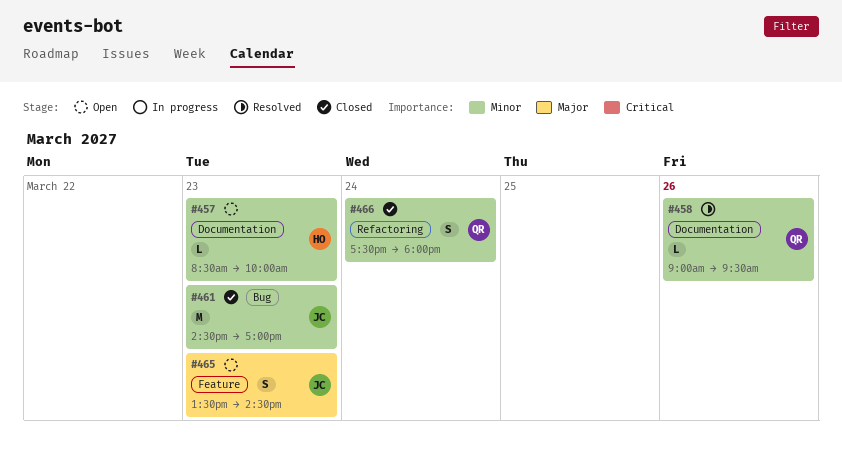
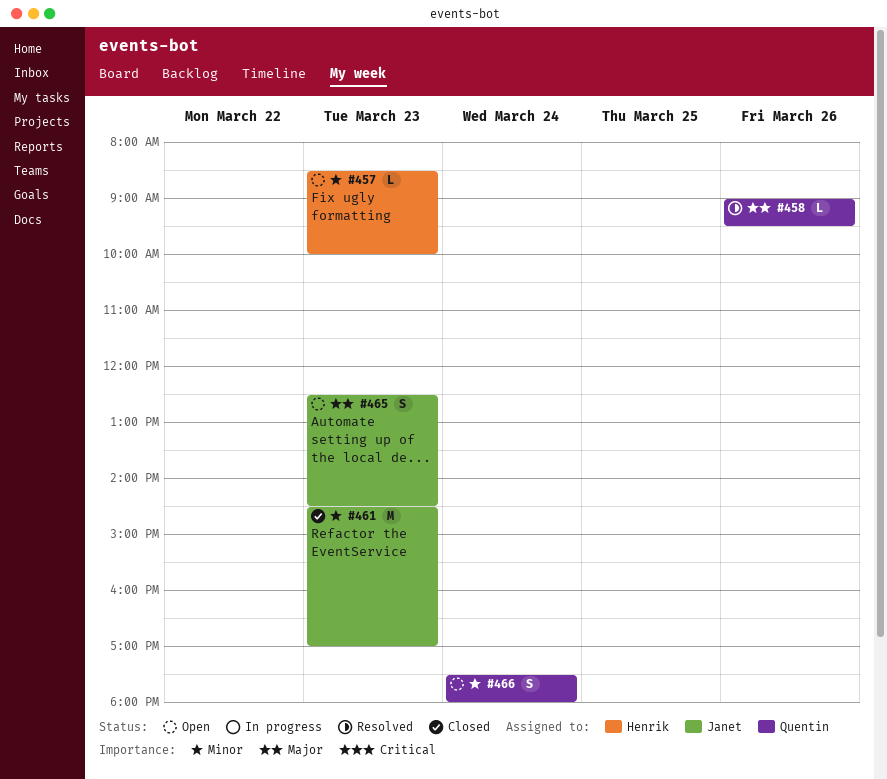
#458, priority: Minor -> Major
#465, begins: 13:30 -> 12:30
#466, status: Closed -> Open

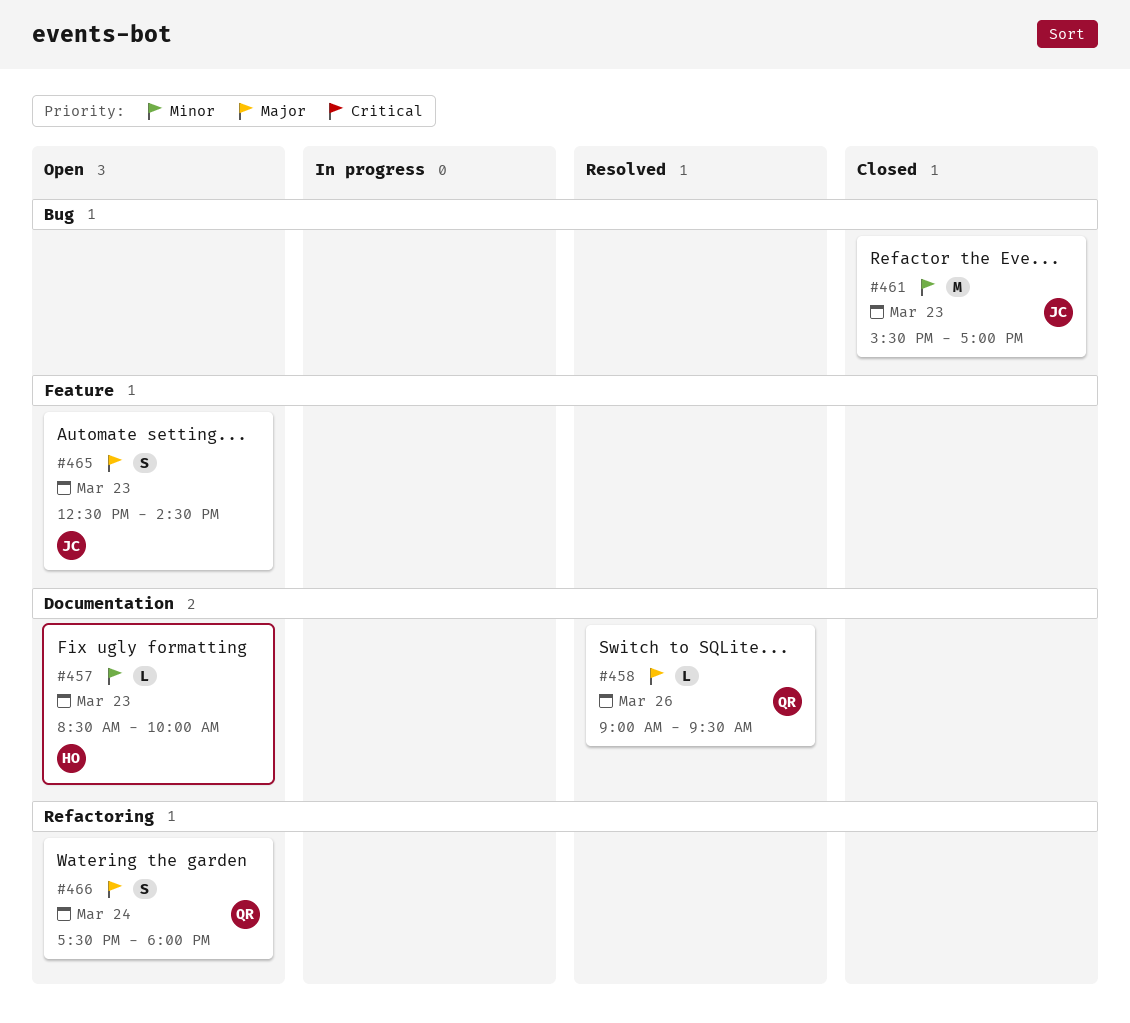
#461, begins: 14:30 -> 15:30
#466, priority: Minor -> Major

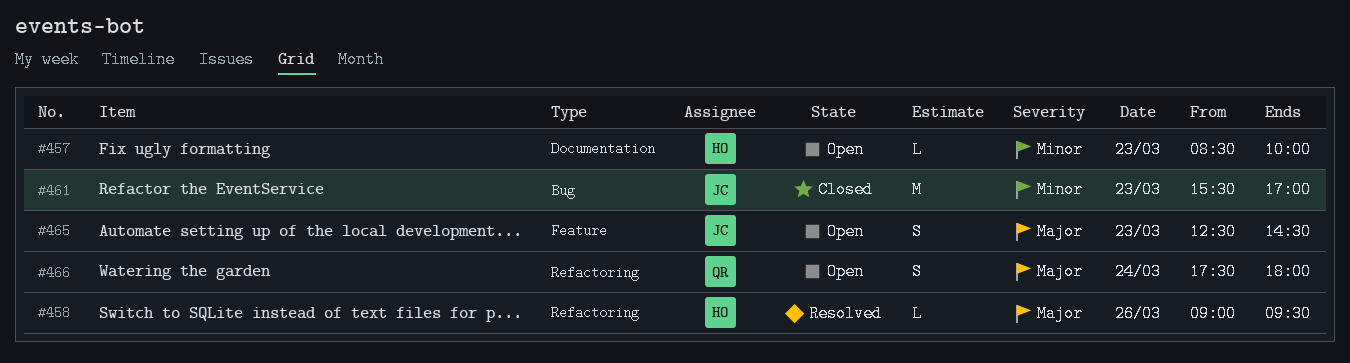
#458, owner: QR -> HO
#458, label: Documentation -> Refactoring

